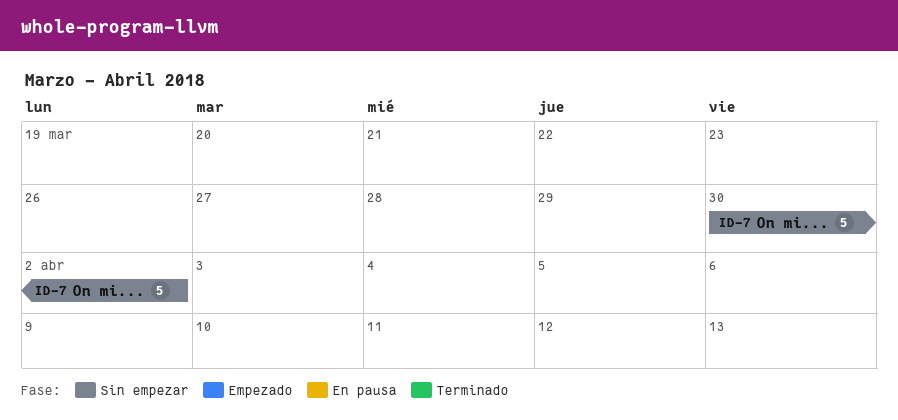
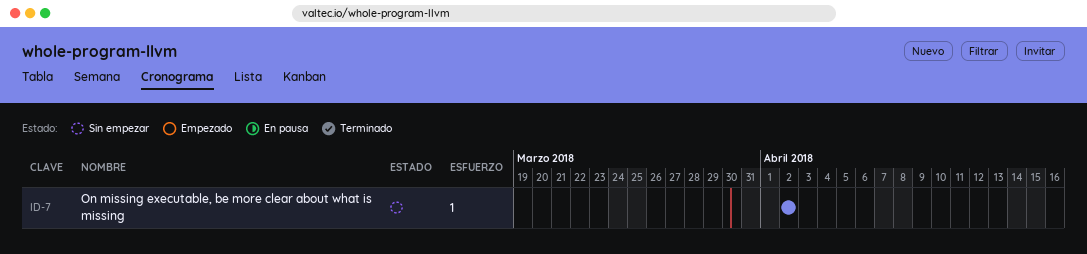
ID-7, estimate: 5 -> 1
ID-7, start: Mar 30 -> Apr 2

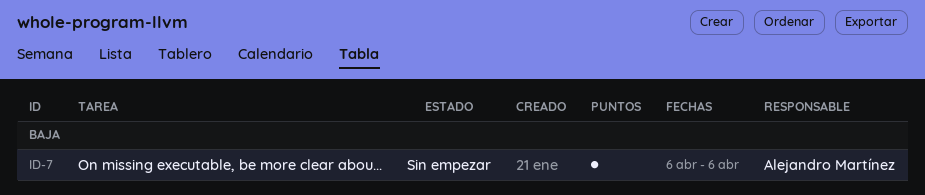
ID-7, start: Apr 2 -> Apr 6
ID-7, due: Apr 2 -> Apr 6

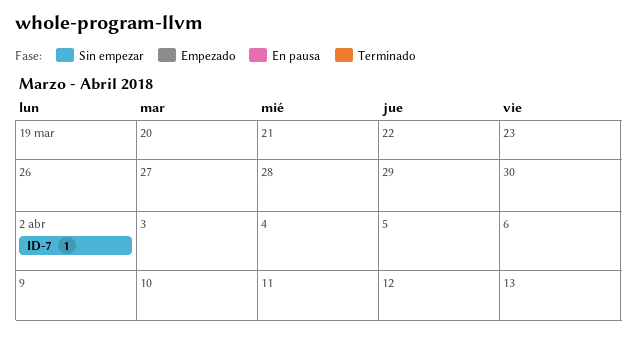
ID-7, start: Apr 6 -> Apr 2
ID-7, due: Apr 6 -> Apr 2

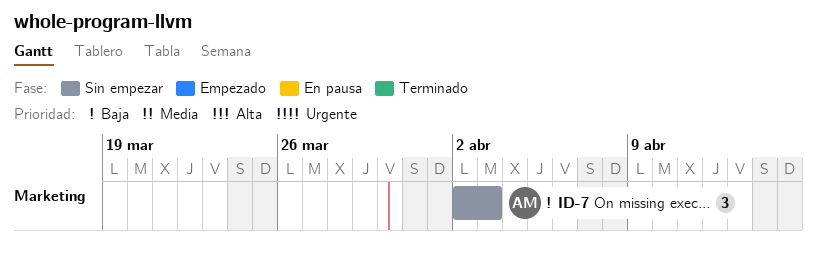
ID-7, estimate: 1 -> 3
ID-7, due: Apr 2 -> Apr 3

